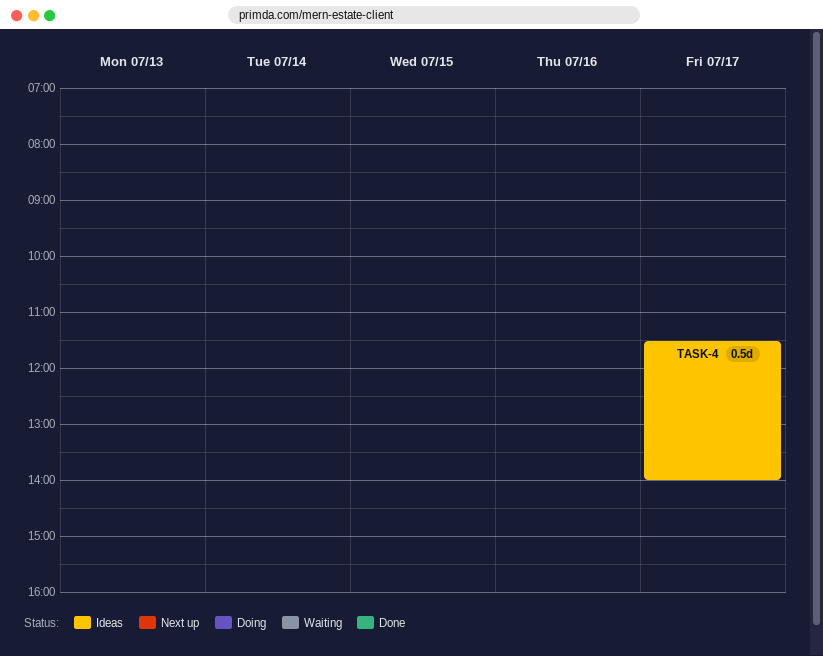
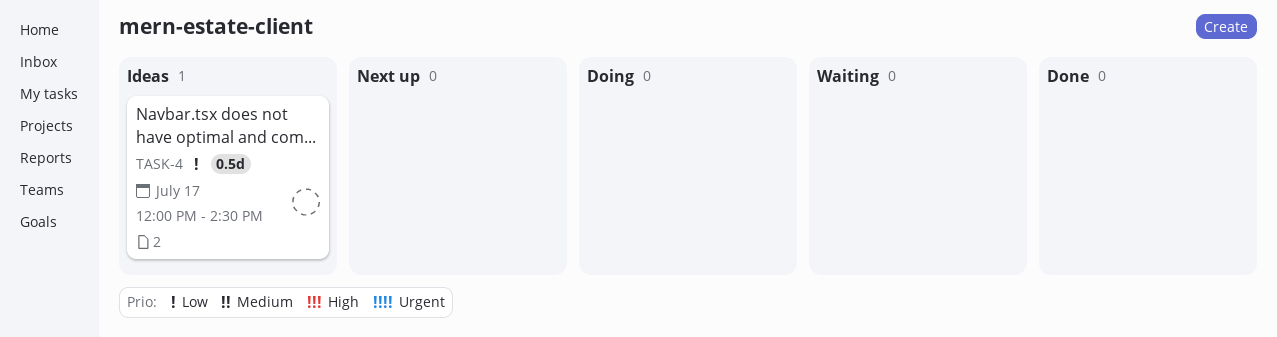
TASK-4, begins: 11:30 -> 12:00
TASK-4, ends: 14:00 -> 14:30

